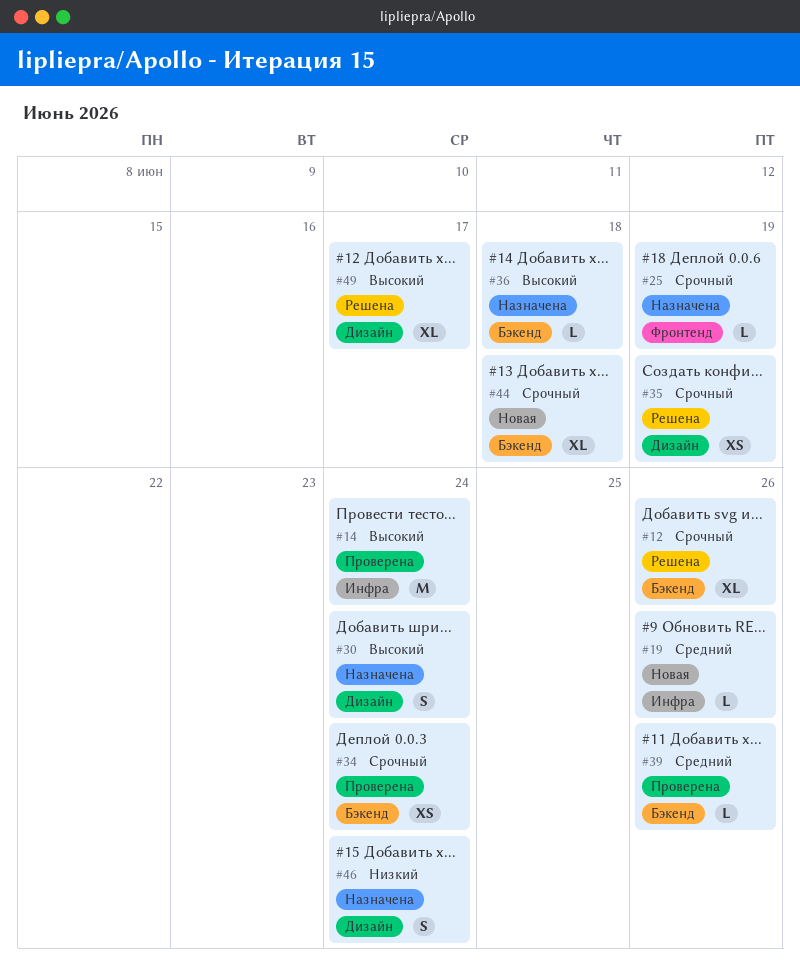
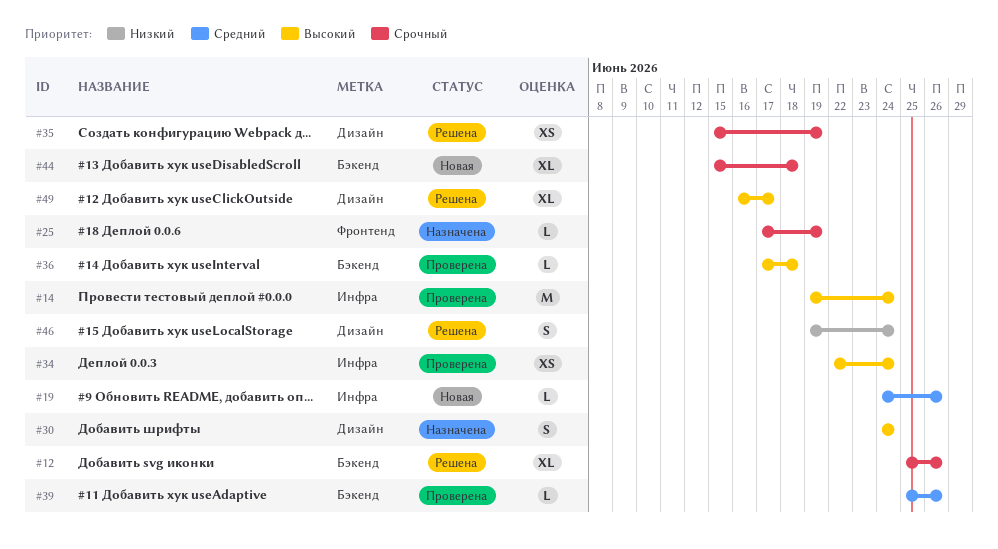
#34, priority: Срочный -> Высокий
#34, label: Бэкенд -> Инфра
#36, status: Назначена -> Проверена
#46, status: Назначена -> Решена

